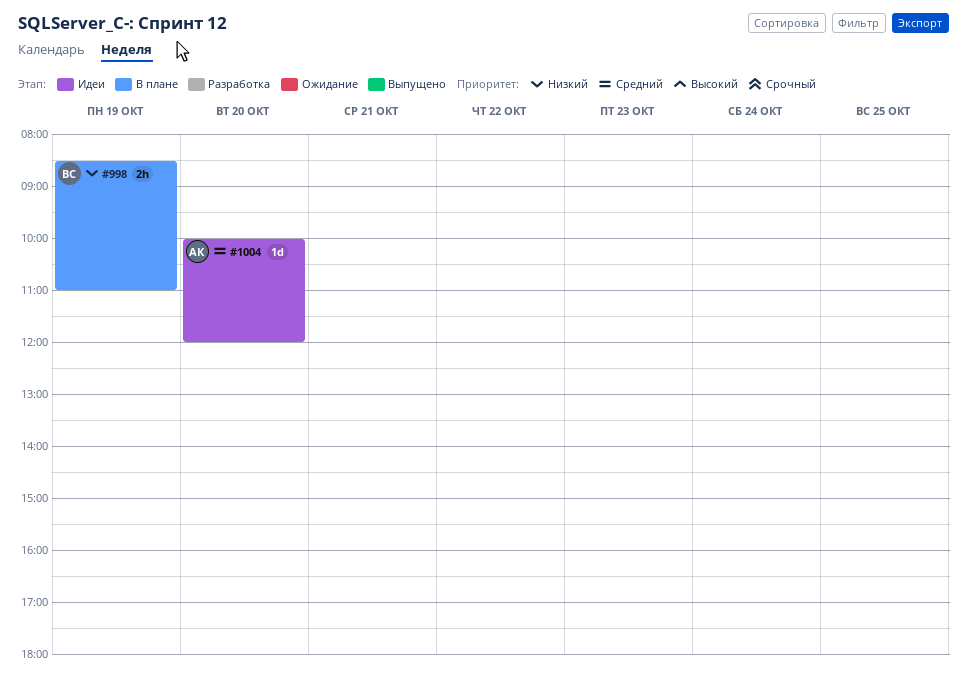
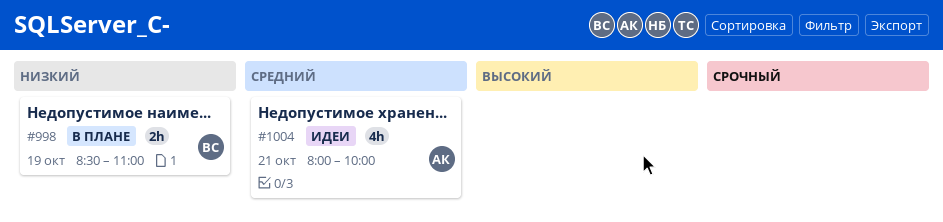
#1004, estimate: 1d -> 4h
#1004, day: Oct 20 -> Oct 21
#1004, begins: 10:00 -> 08:00
#1004, ends: 12:00 -> 10:00

